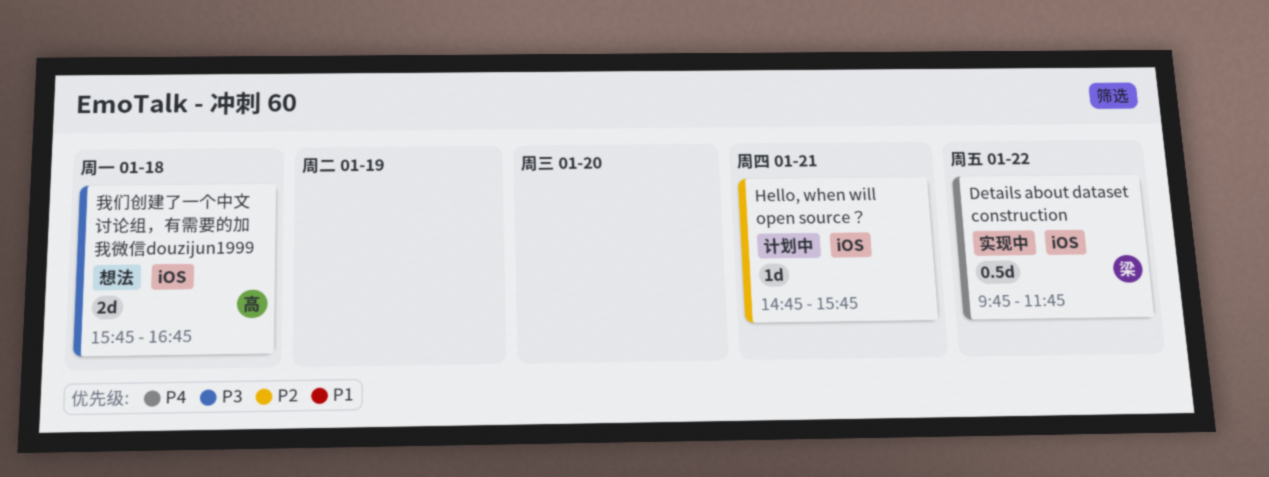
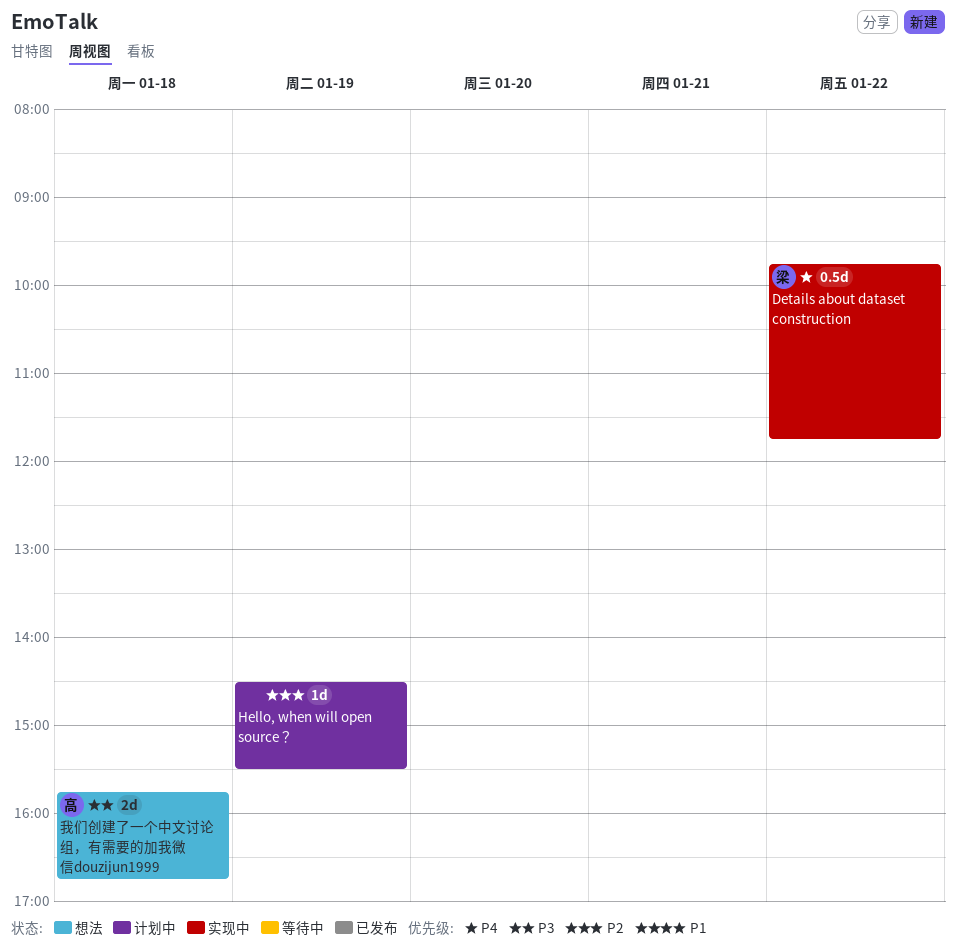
Hello, when will open source？, day: Jan 21 -> Jan 19
Hello, when will open source？, begins: 14:45 -> 14:30
Hello, when will open source？, ends: 15:45 -> 15:30

